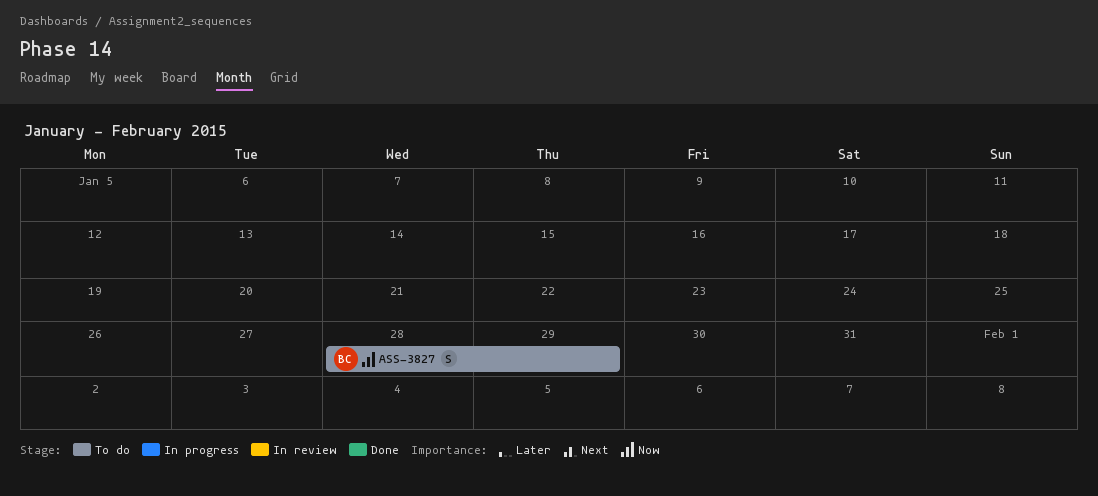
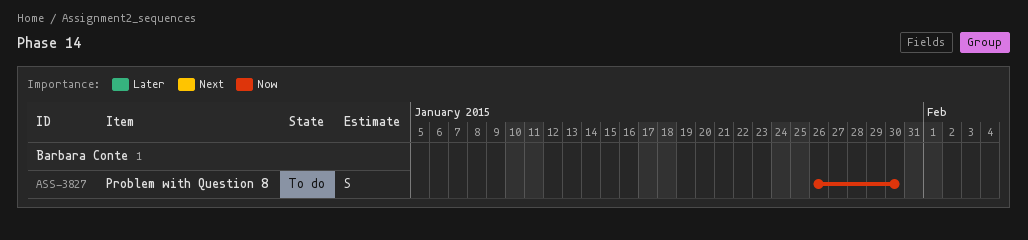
ASS-3827, start: Jan 28 -> Jan 26
ASS-3827, due: Jan 29 -> Jan 30

